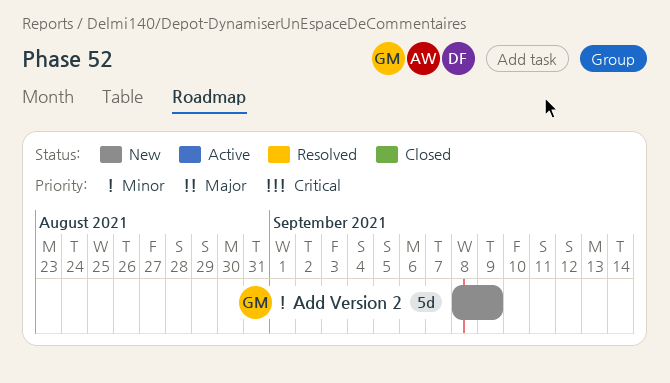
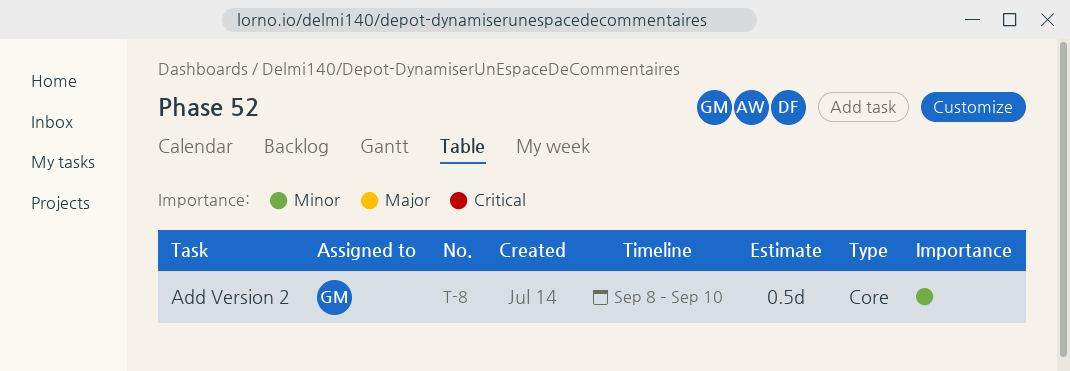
Add Version 2, estimate: 5d -> 0.5d
Add Version 2, due: Sep 9 -> Sep 10

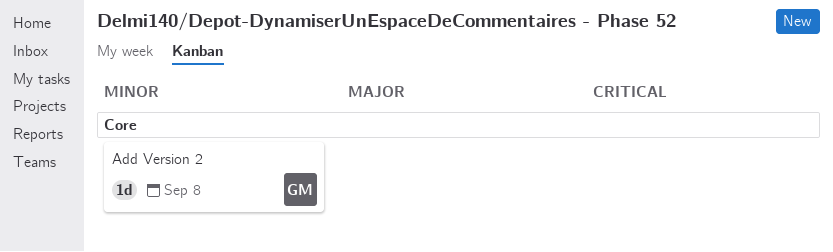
Add Version 2, estimate: 0.5d -> 1d
Add Version 2, due: Sep 10 -> Sep 8

